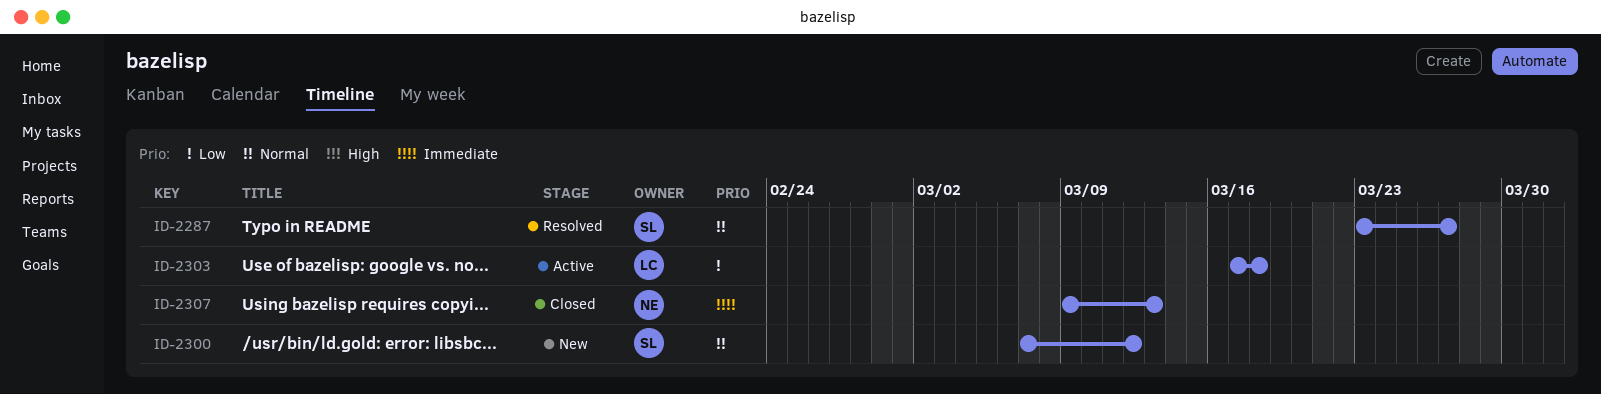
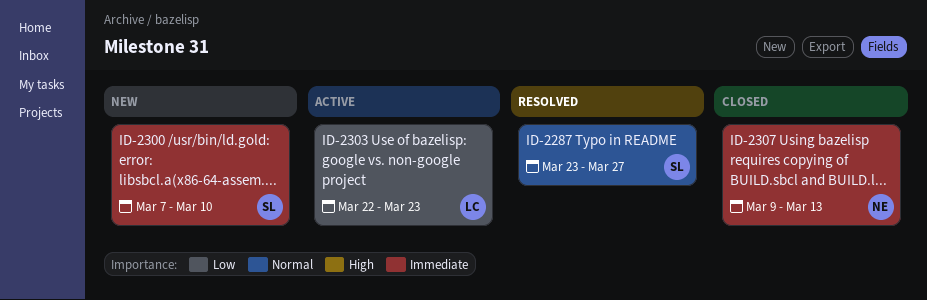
ID-2300, priority: Normal -> Immediate
ID-2300, due: Mar 12 -> Mar 10
ID-2303, start: Mar 17 -> Mar 22
ID-2303, due: Mar 18 -> Mar 23

